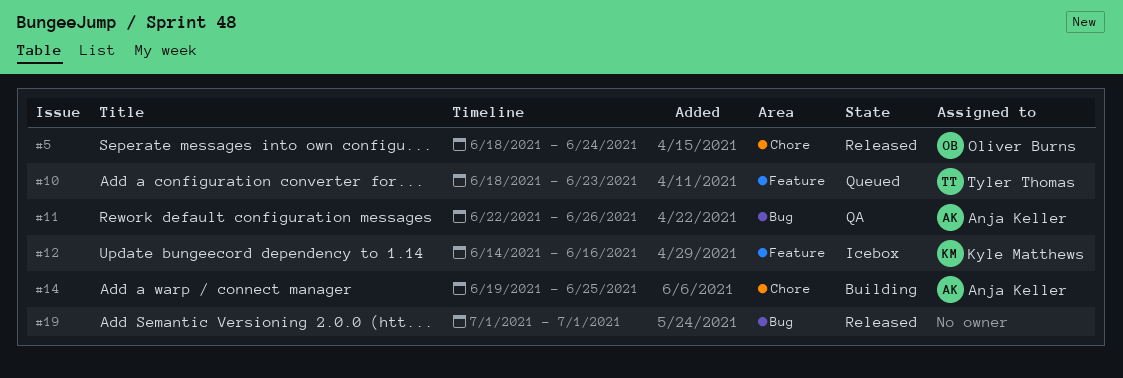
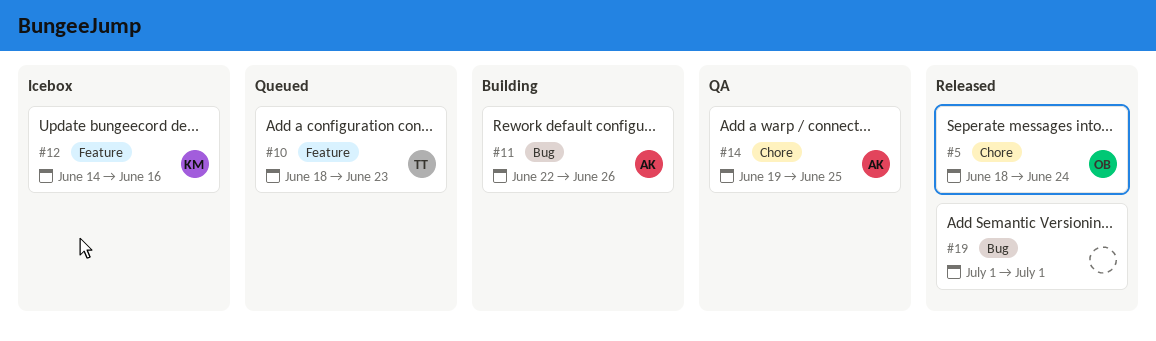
#11, status: QA -> Building
#14, status: Building -> QA

